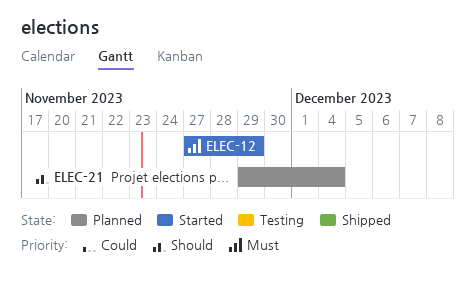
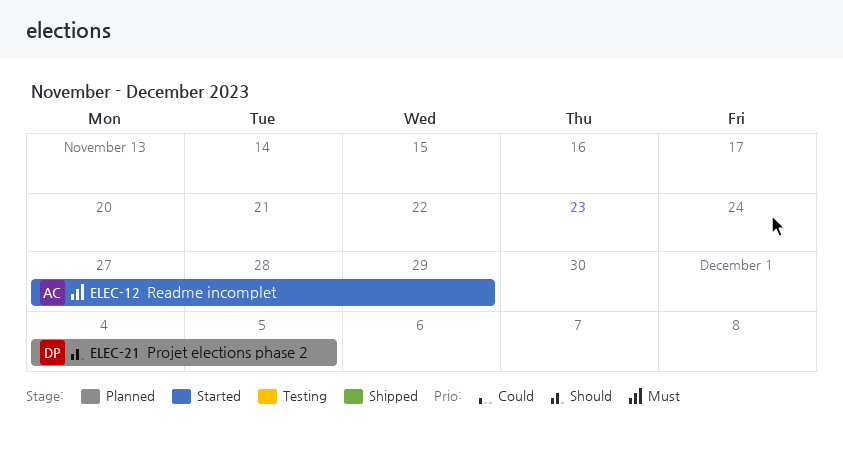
ELEC-21, start: Nov 29 -> Dec 4
ELEC-21, due: Dec 4 -> Dec 5

